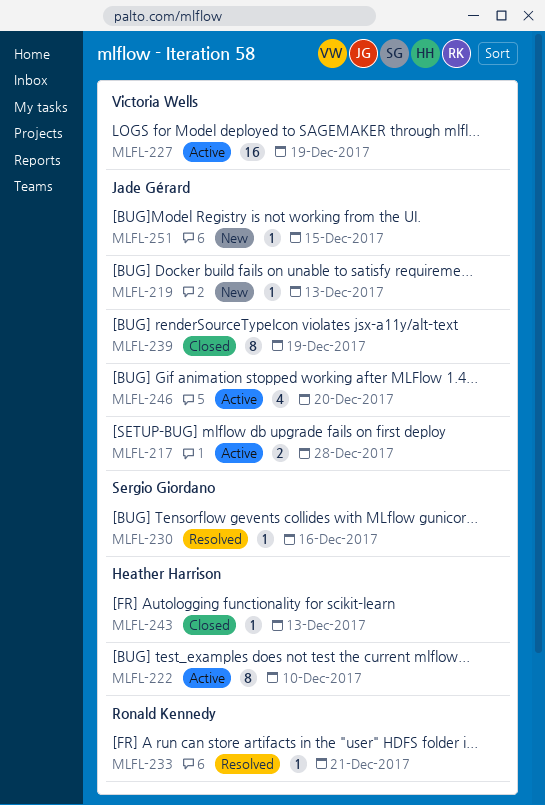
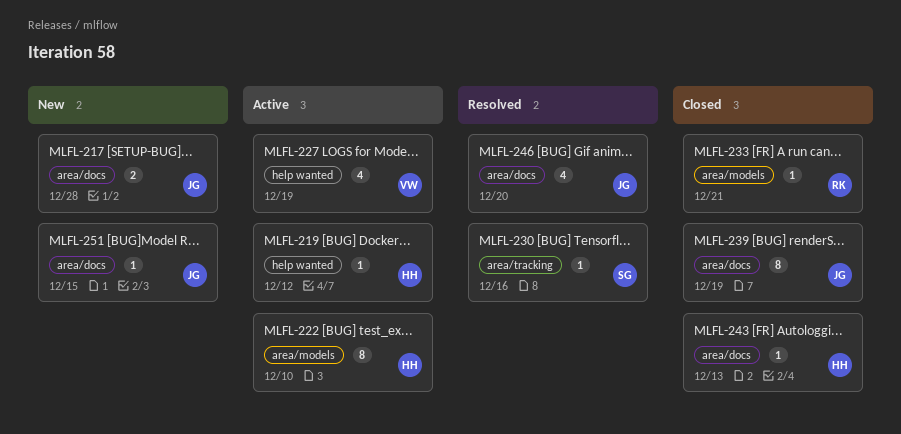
MLFL-217, status: Active -> New
MLFL-219, status: New -> Active
MLFL-219, owner: Jade Gérard -> Heather Harrison
MLFL-219, due: Dec 13 -> Dec 12
MLFL-227, estimate: 16 -> 4
MLFL-233, status: Resolved -> Closed
MLFL-246, status: Active -> Resolved

